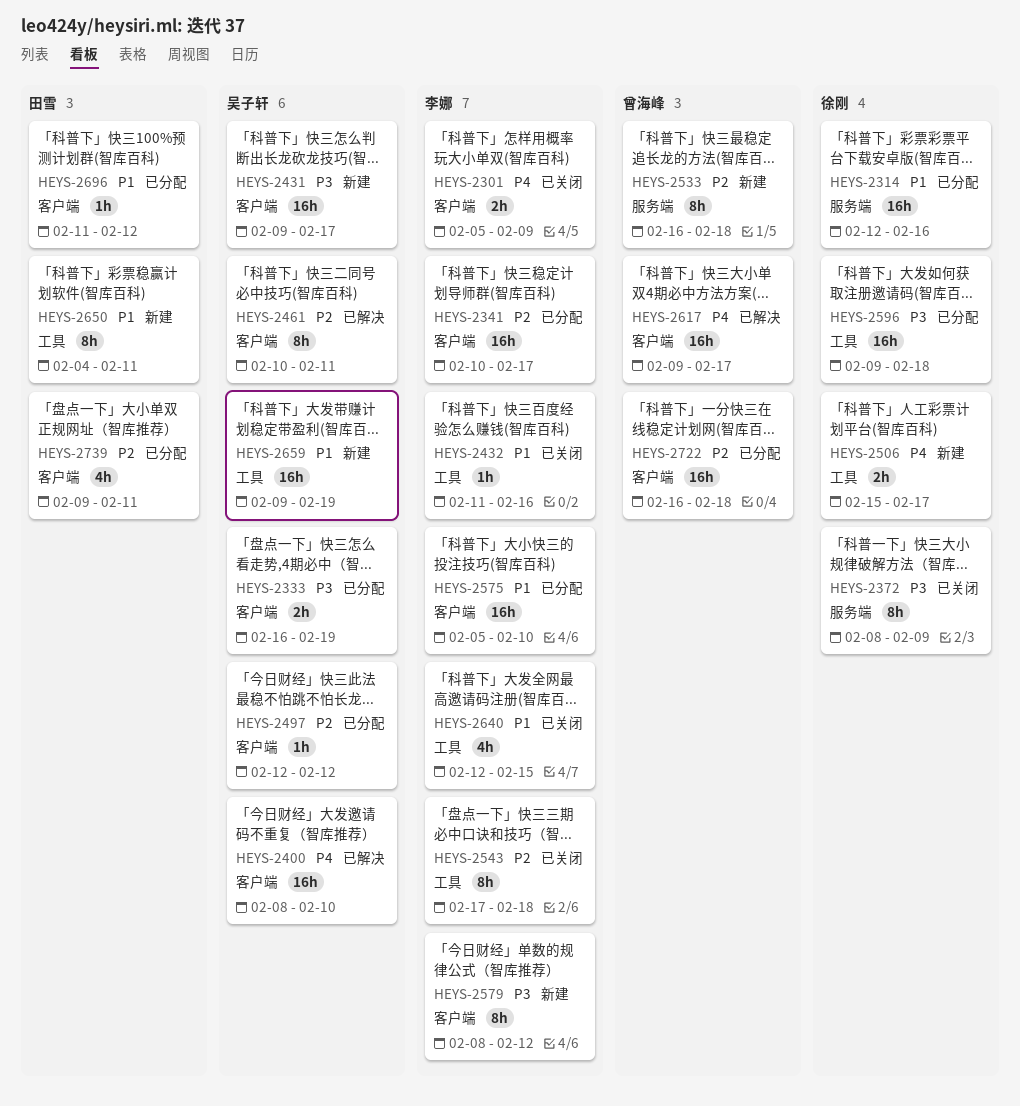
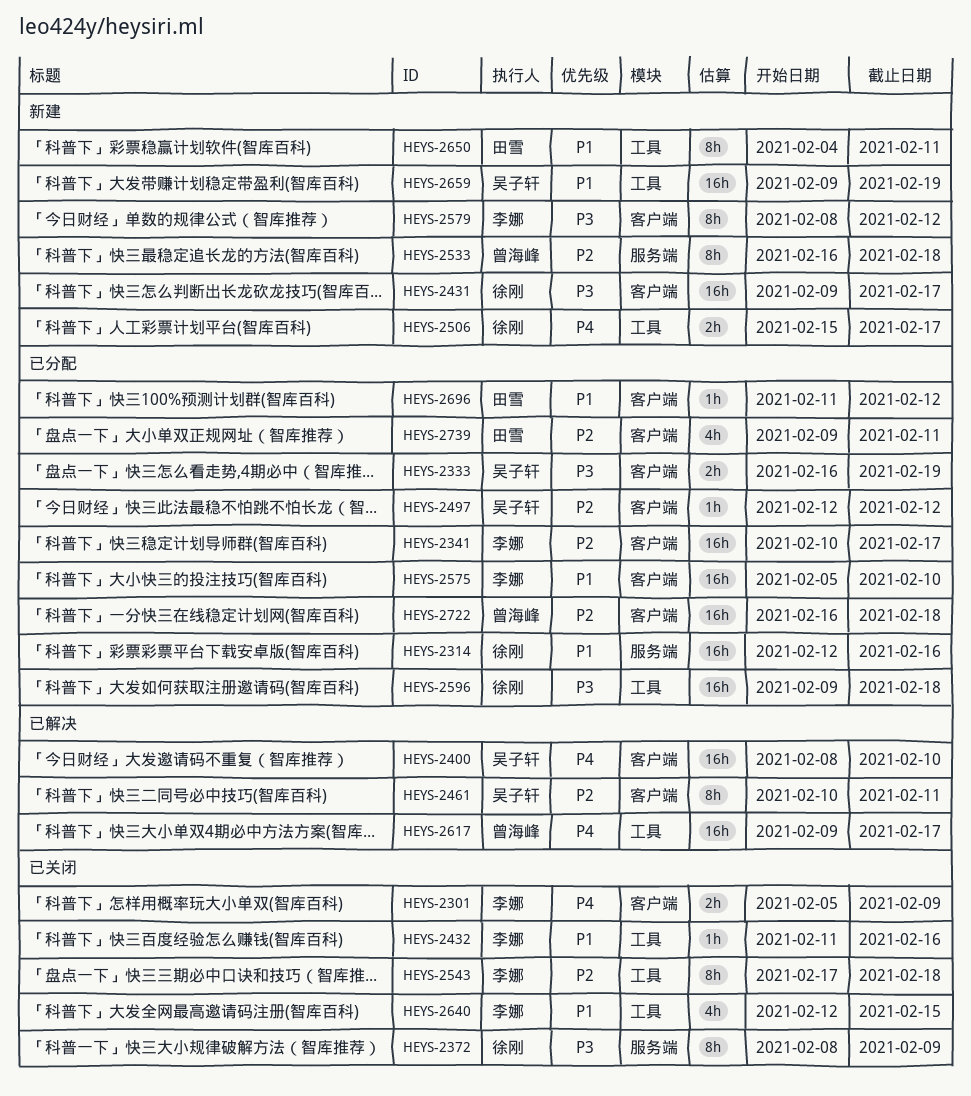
HEYS-2431, owner: 吴子轩 -> 徐刚
HEYS-2617, label: 客户端 -> 工具

